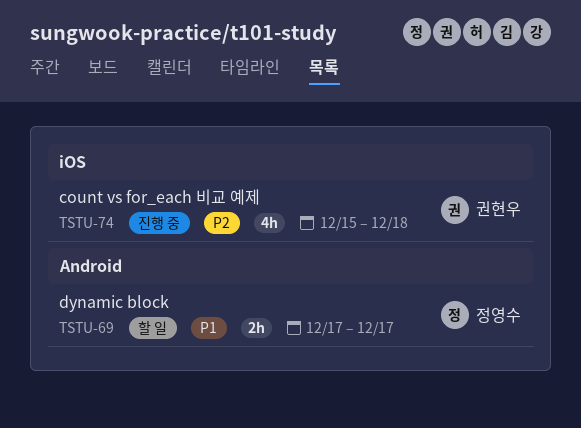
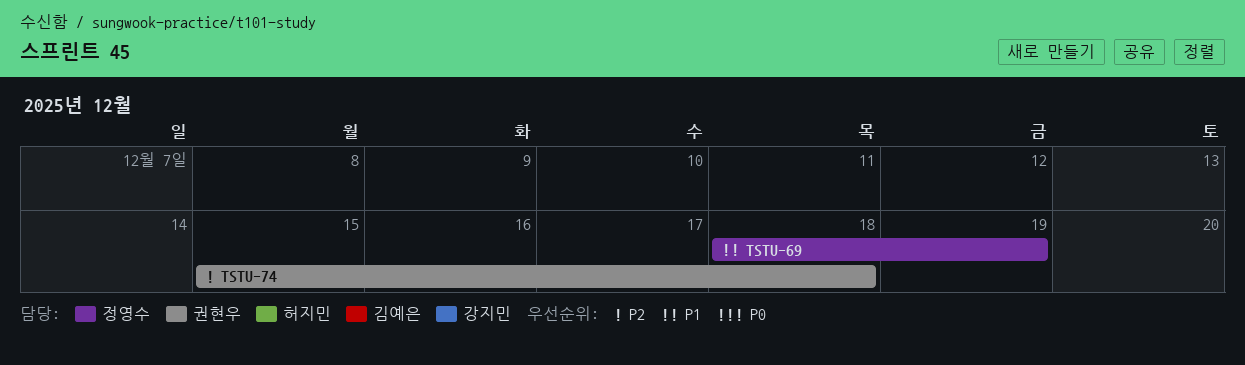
TSTU-69, start: Dec 17 -> Dec 18
TSTU-69, due: Dec 17 -> Dec 19

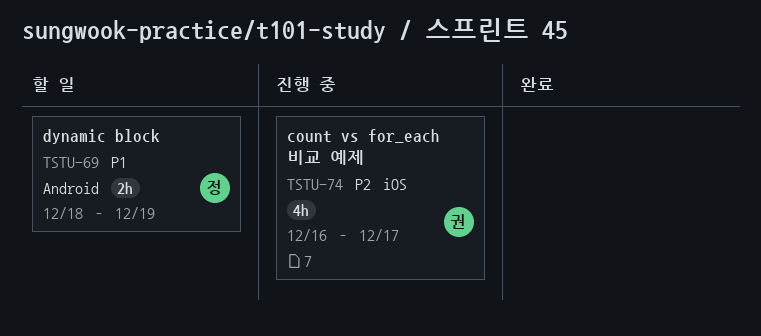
TSTU-74, start: Dec 15 -> Dec 16
TSTU-74, due: Dec 18 -> Dec 17

